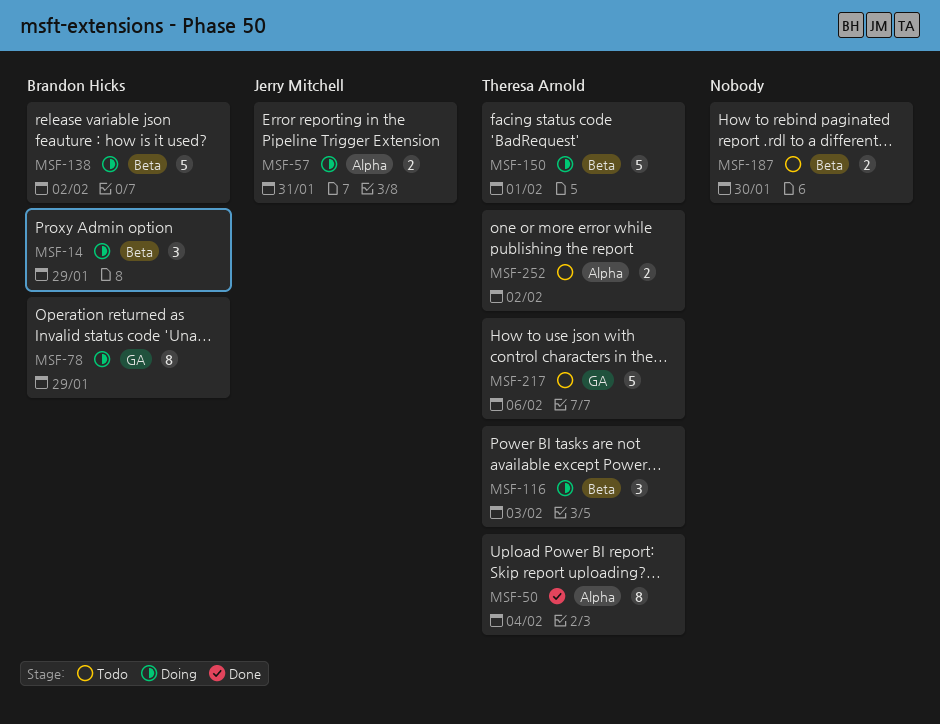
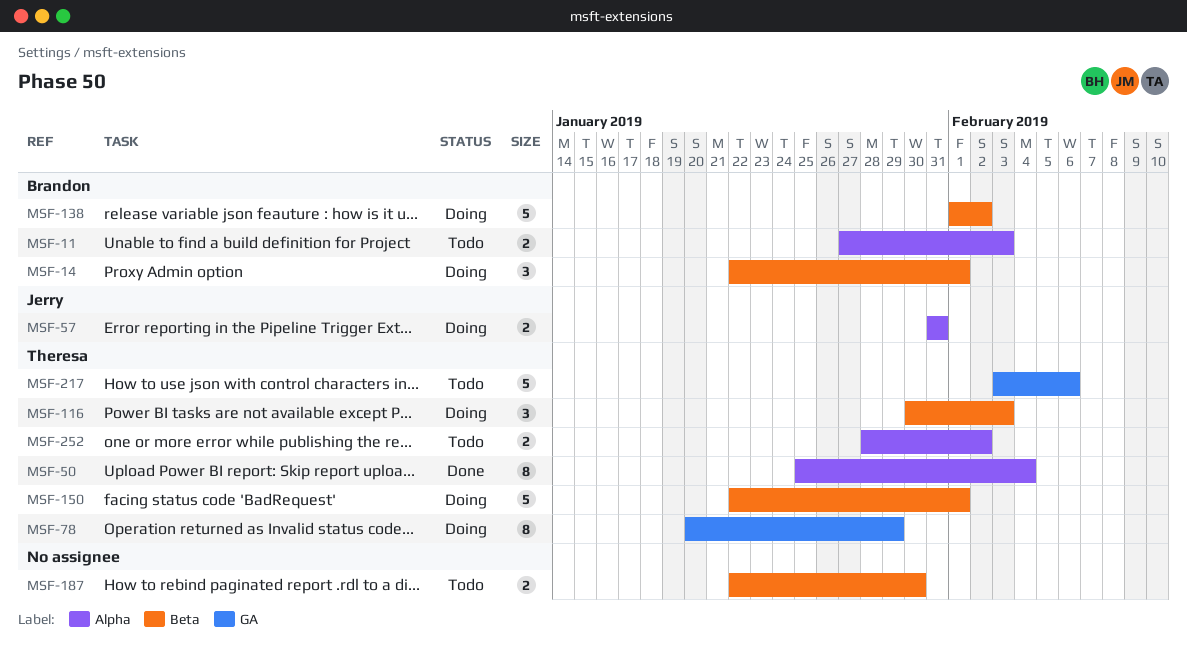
MSF-11: none -> present
MSF-14, due: Jan 29 -> Feb 1
MSF-78, owner: Brandon Hicks -> Theresa Arnold

